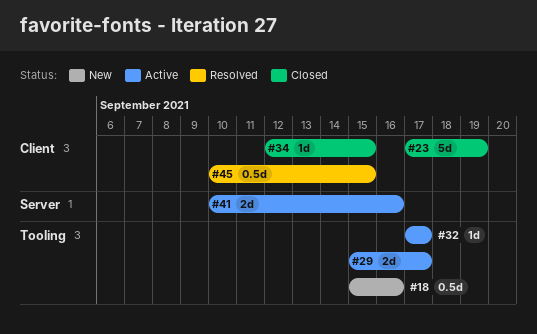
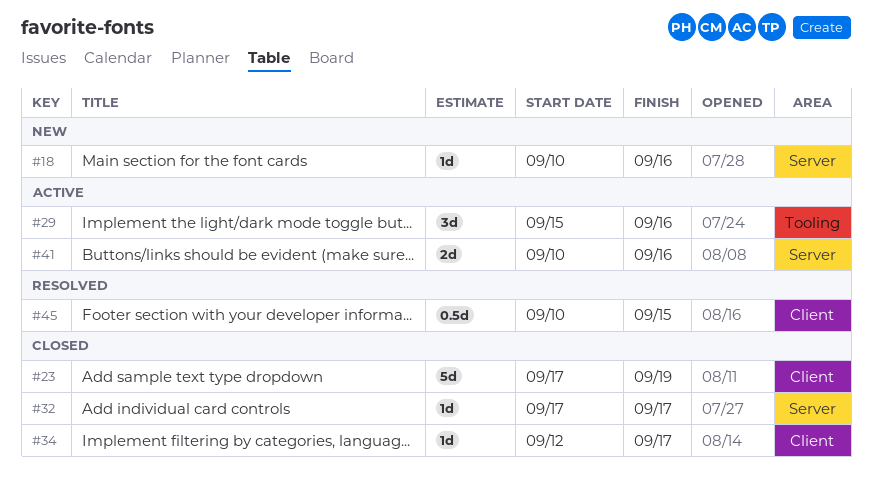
#18, label: Tooling -> Server
#18, estimate: 0.5d -> 1d
#18, start: Sep 15 -> Sep 10
#29, estimate: 2d -> 3d
#29, due: Sep 17 -> Sep 16
#32, status: Active -> Closed
#32, label: Tooling -> Server
#34, due: Sep 15 -> Sep 17

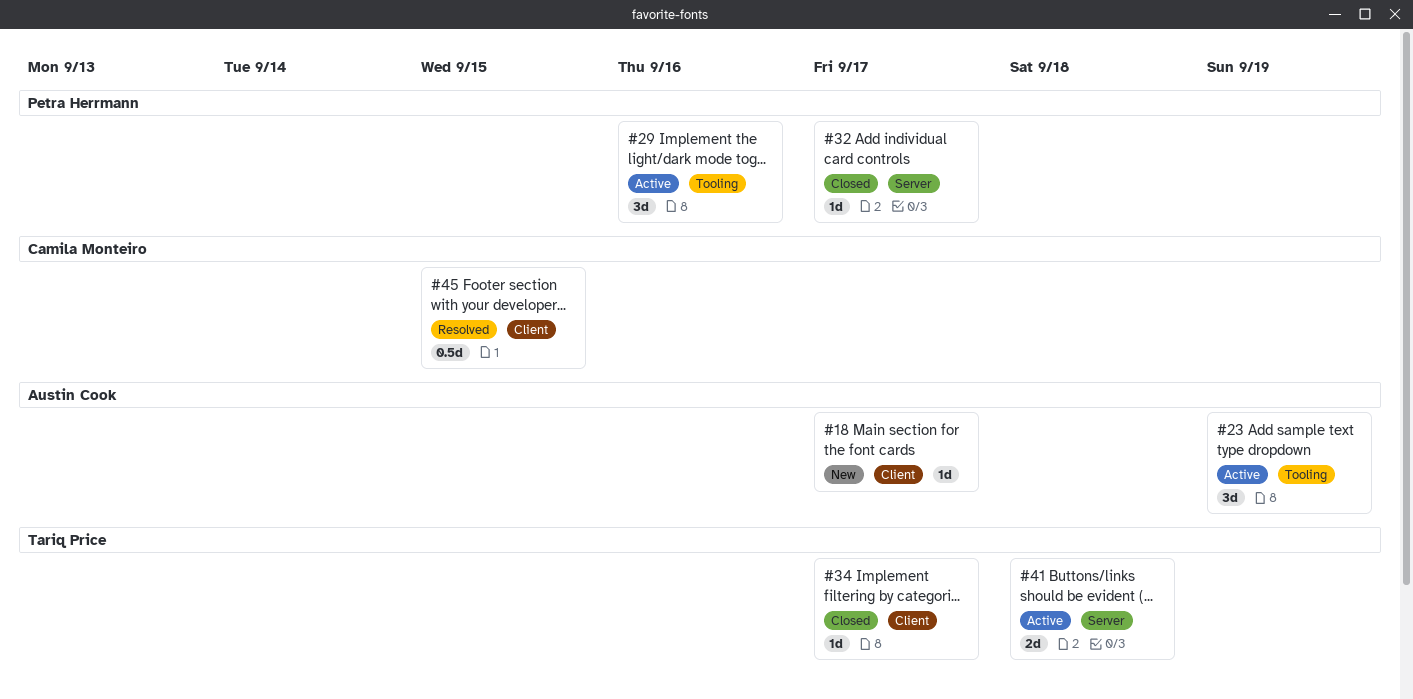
#18, label: Server -> Client
#18, due: Sep 16 -> Sep 17
#23, status: Closed -> Active
#23, label: Client -> Tooling
#23, estimate: 5d -> 3d
#41, due: Sep 16 -> Sep 18

